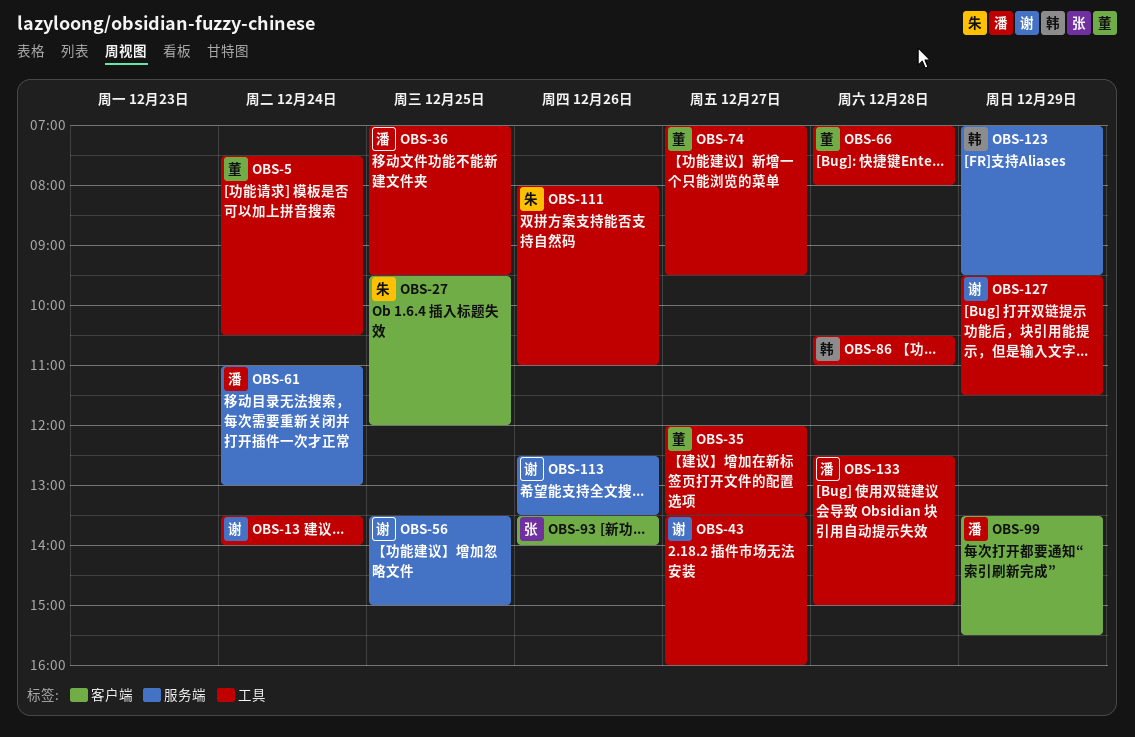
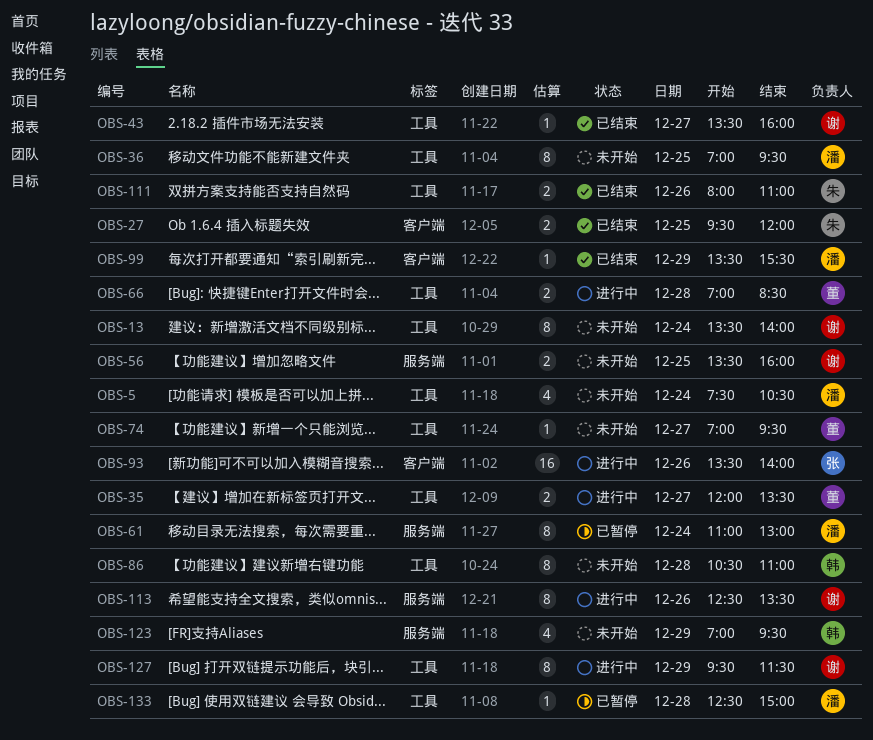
OBS-5, owner: 董 -> 潘
OBS-56, ends: 15:00 -> 16:00
OBS-66, ends: 08:00 -> 08:30

